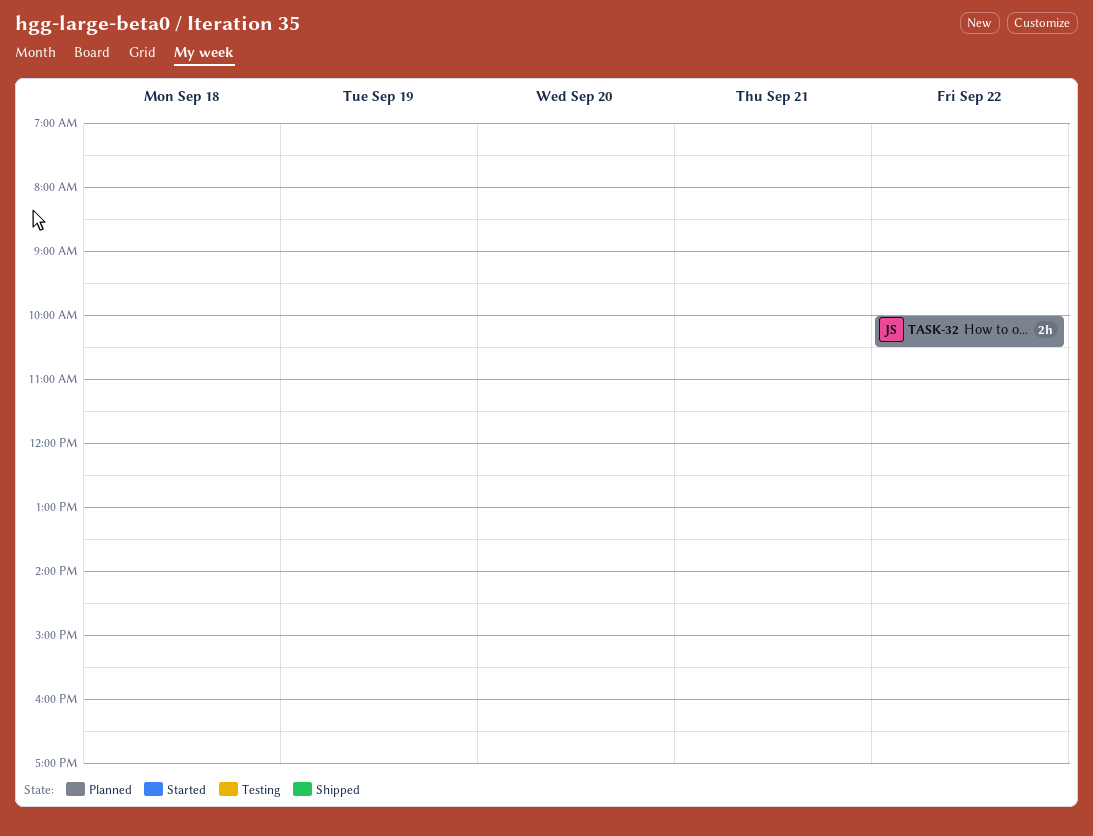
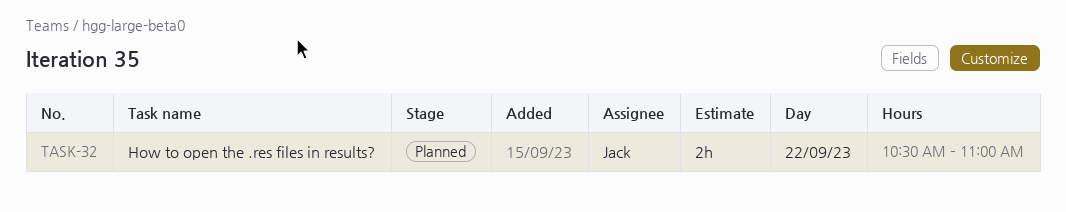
TASK-32, begins: 10:00 -> 10:30
TASK-32, ends: 10:30 -> 11:00

